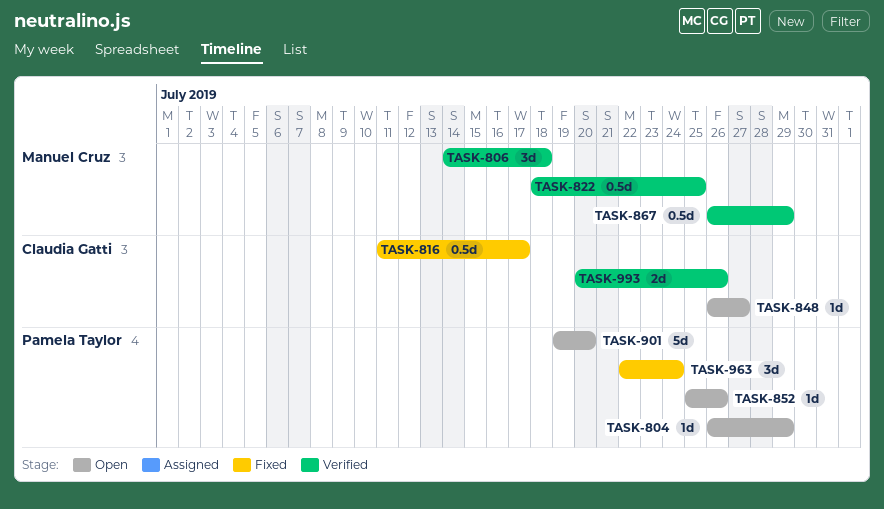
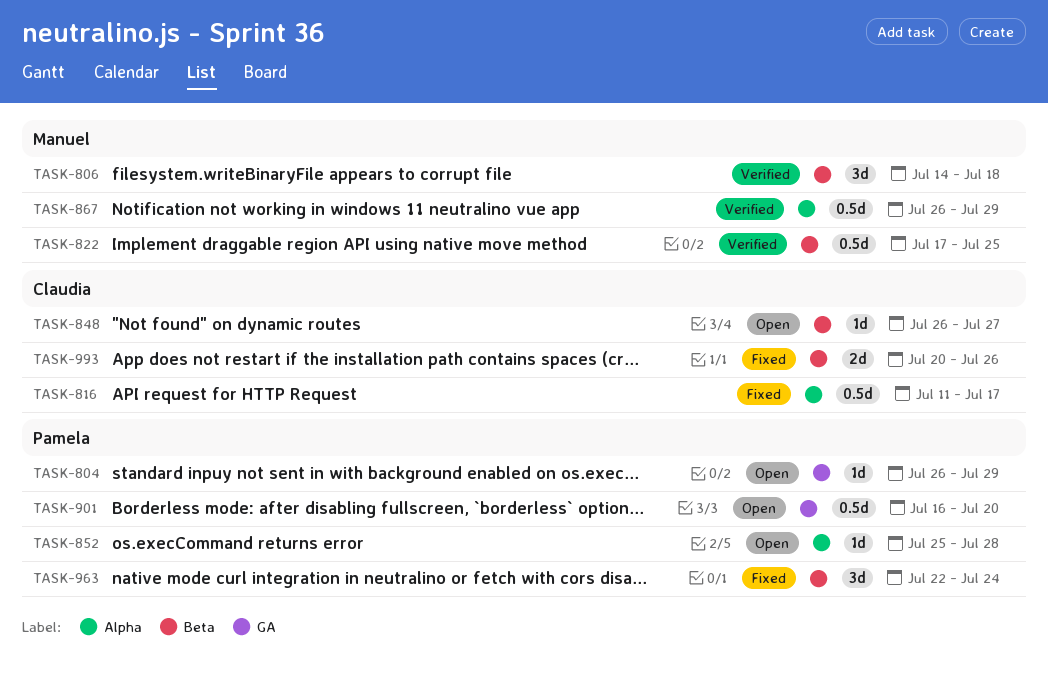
TASK-822, start: Jul 18 -> Jul 17
TASK-852, due: Jul 26 -> Jul 28
TASK-901, estimate: 5d -> 0.5d
TASK-901, start: Jul 19 -> Jul 16
TASK-993, status: Verified -> Fixed

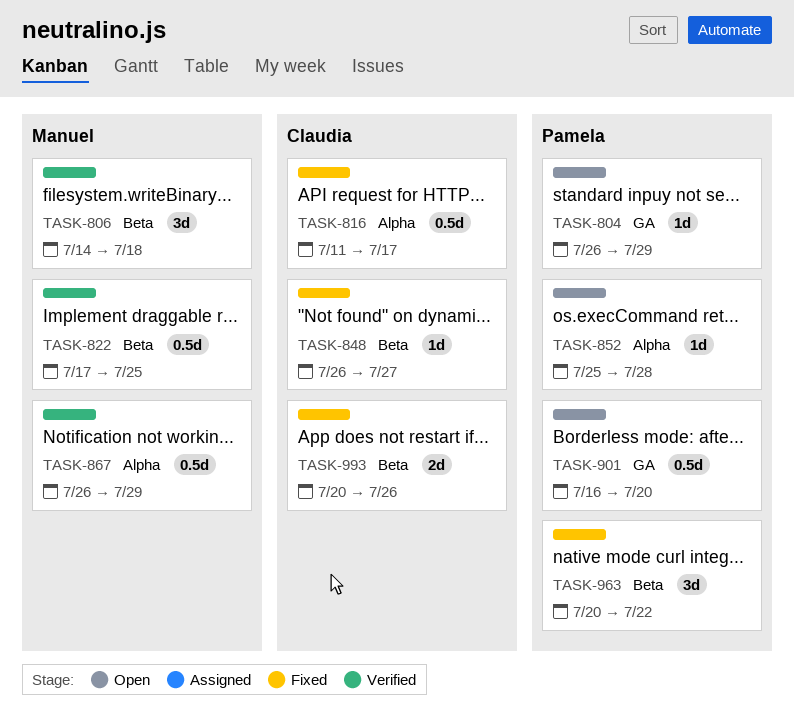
TASK-848, status: Open -> Fixed
TASK-963, start: Jul 22 -> Jul 20
TASK-963, due: Jul 24 -> Jul 22

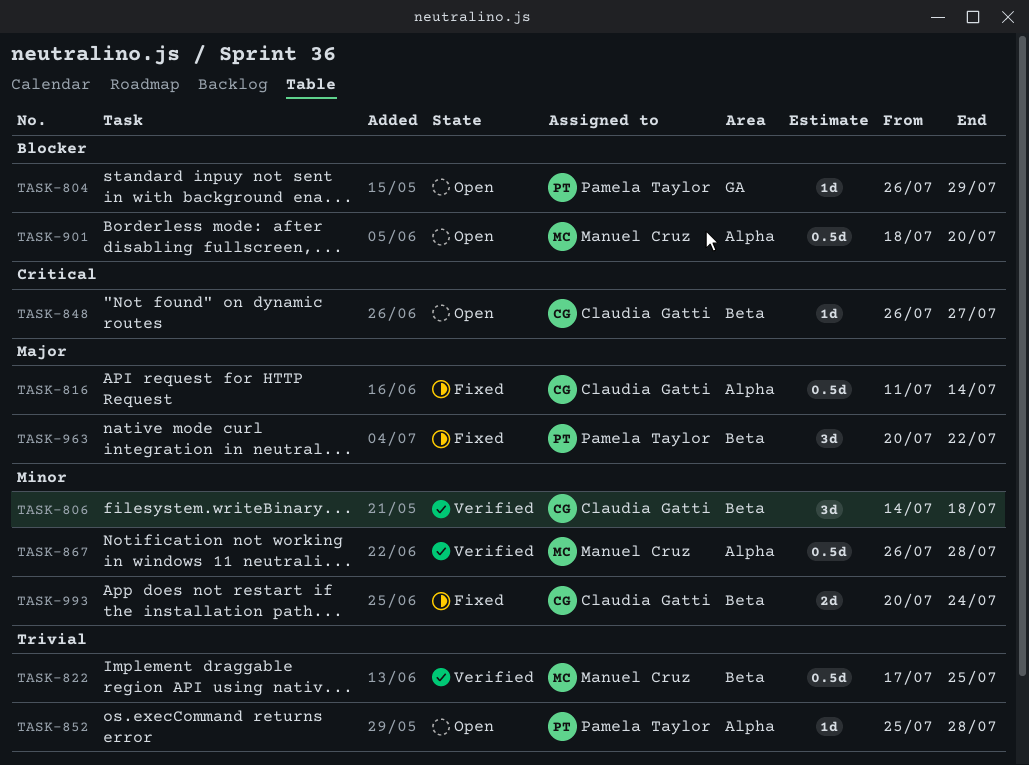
TASK-806, owner: Manuel Cruz -> Claudia Gatti
TASK-816, due: Jul 17 -> Jul 14
TASK-848, status: Fixed -> Open
TASK-867, due: Jul 29 -> Jul 28
TASK-901, owner: Pamela Taylor -> Manuel Cruz
TASK-901, label: GA -> Alpha
TASK-901, start: Jul 16 -> Jul 18
TASK-993, due: Jul 26 -> Jul 24

